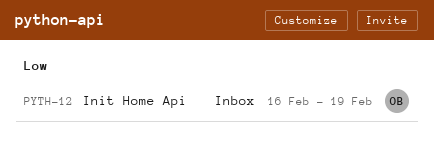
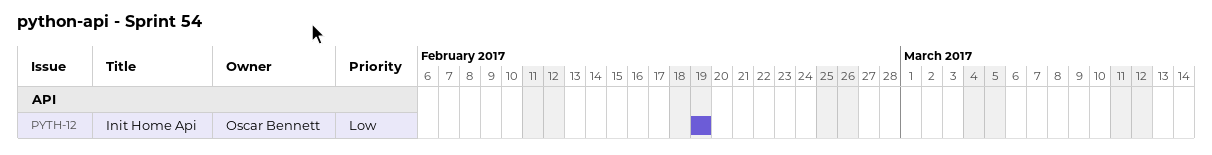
PYTH-12, start: Feb 16 -> Feb 19

